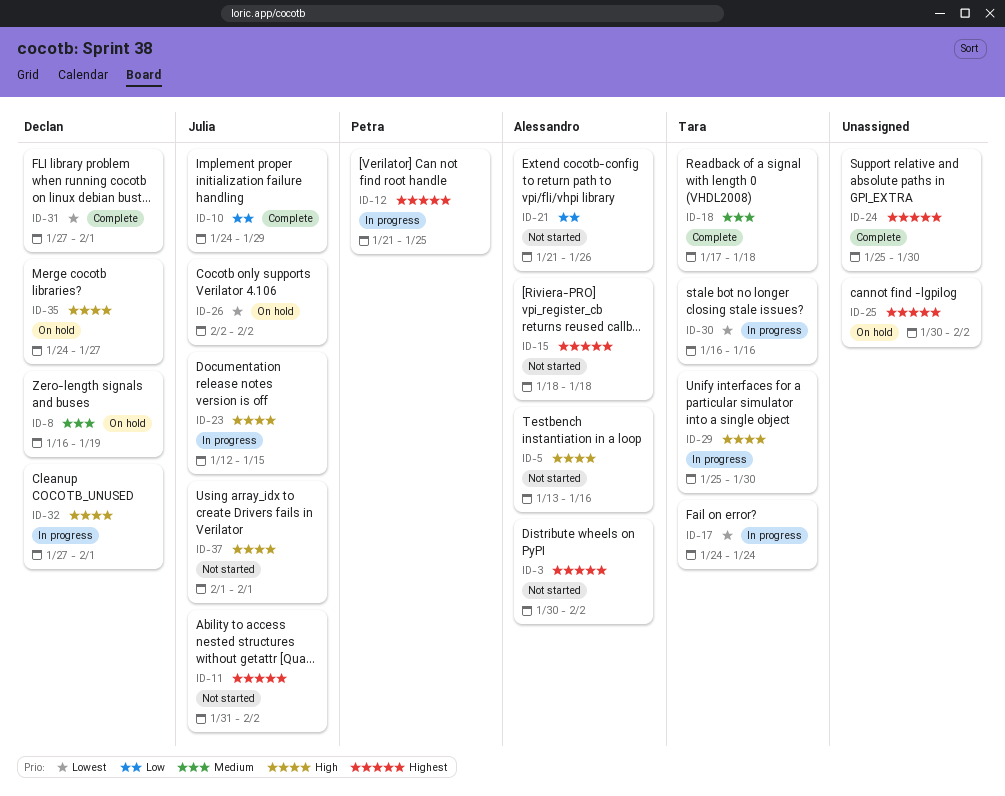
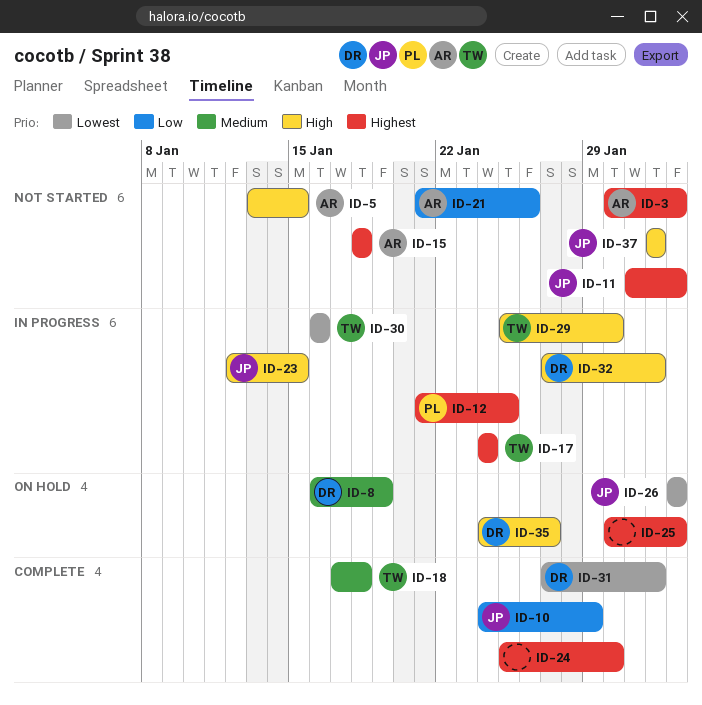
ID-5, due: Jan 16 -> Jan 15
ID-17, priority: Lowest -> Highest

